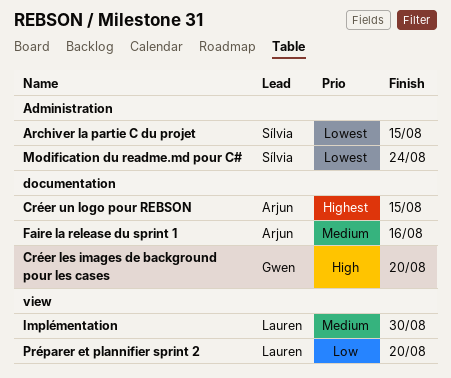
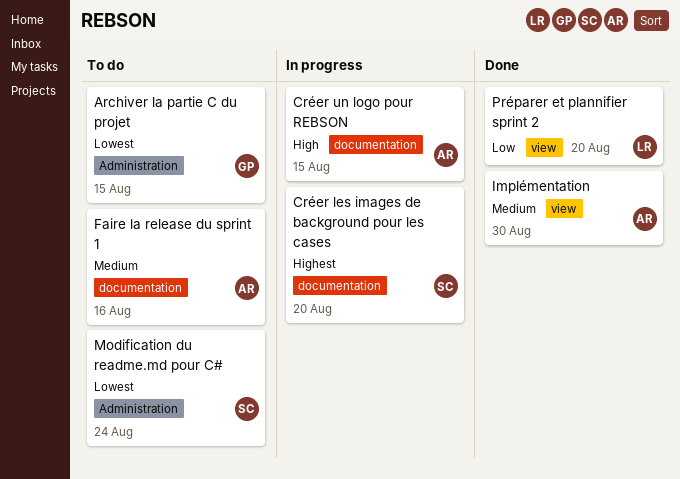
Archiver la partie C du projet, owner: Sílvia -> Gwen
Créer les images de background pour les cases, owner: Gwen -> Sílvia
Créer les images de background pour les cases, priority: High -> Highest
Créer un logo pour REBSON, priority: Highest -> High
Implémentation, owner: Lauren -> Arjun

